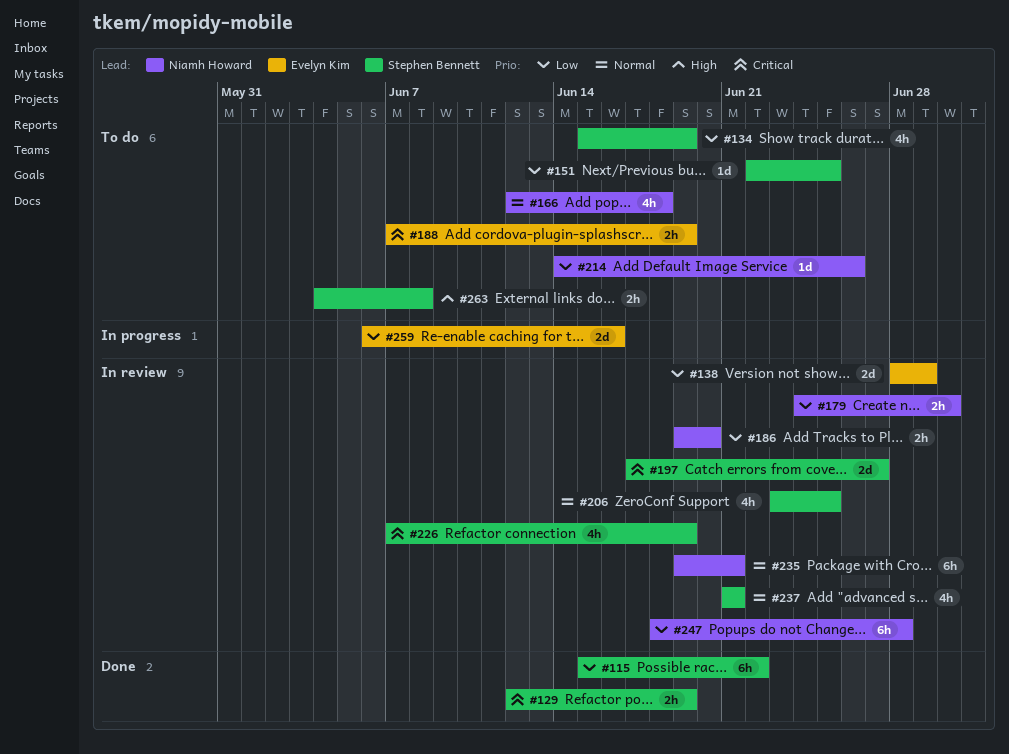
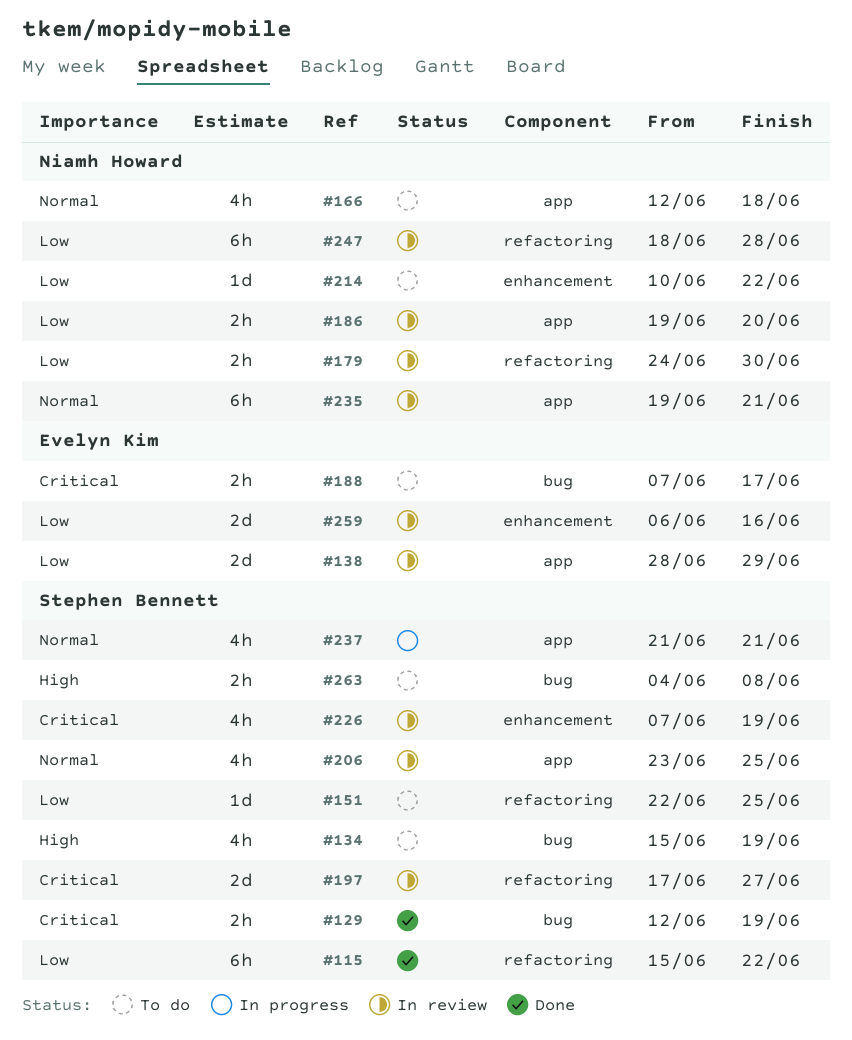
#134, priority: Low -> High
#188, due: Jun 19 -> Jun 17
#214, start: Jun 14 -> Jun 10
#214, due: Jun 26 -> Jun 22
#237, status: In review -> In progress
#259, status: In progress -> In review

